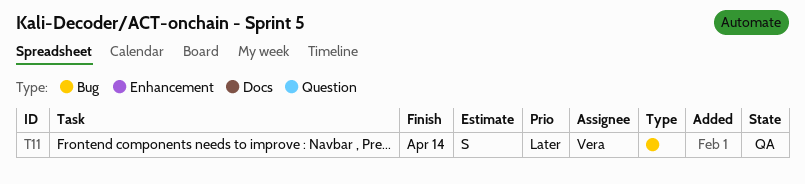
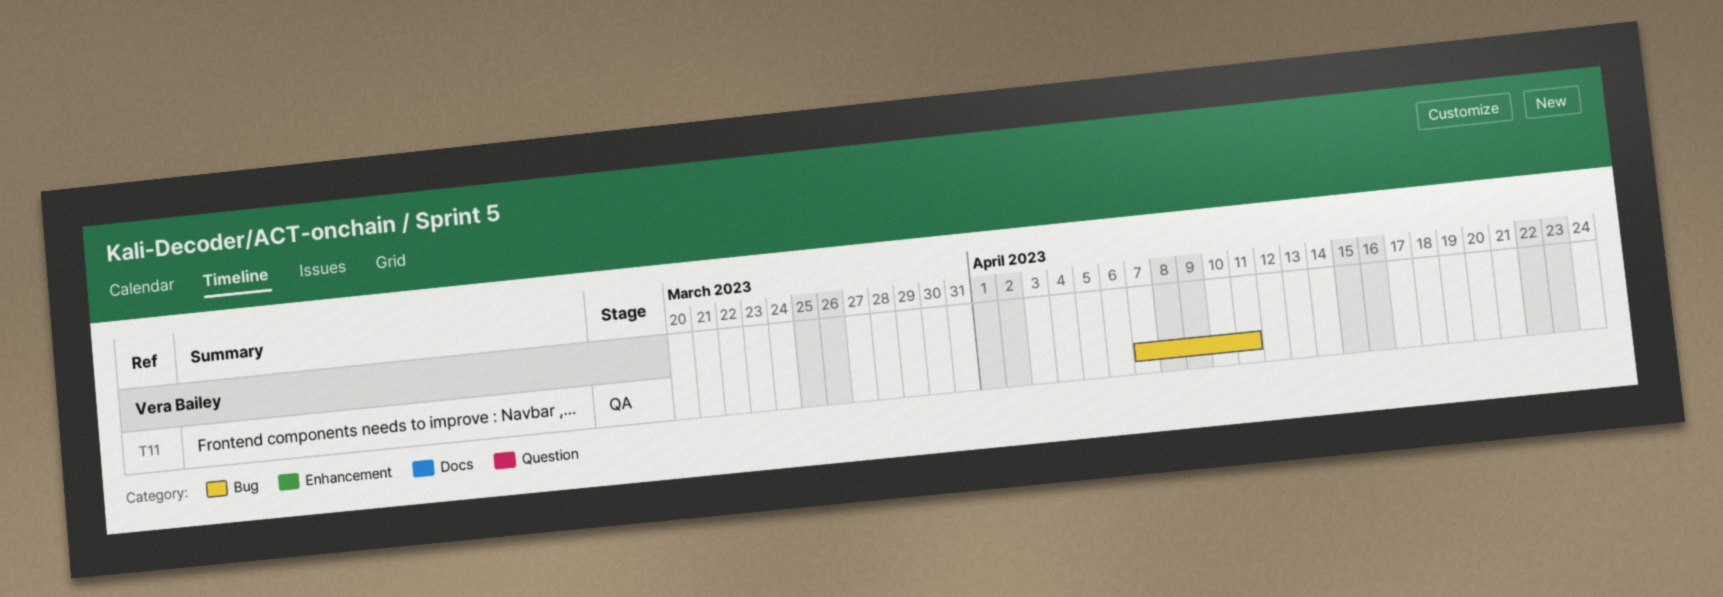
T11, due: Apr 14 -> Apr 11

